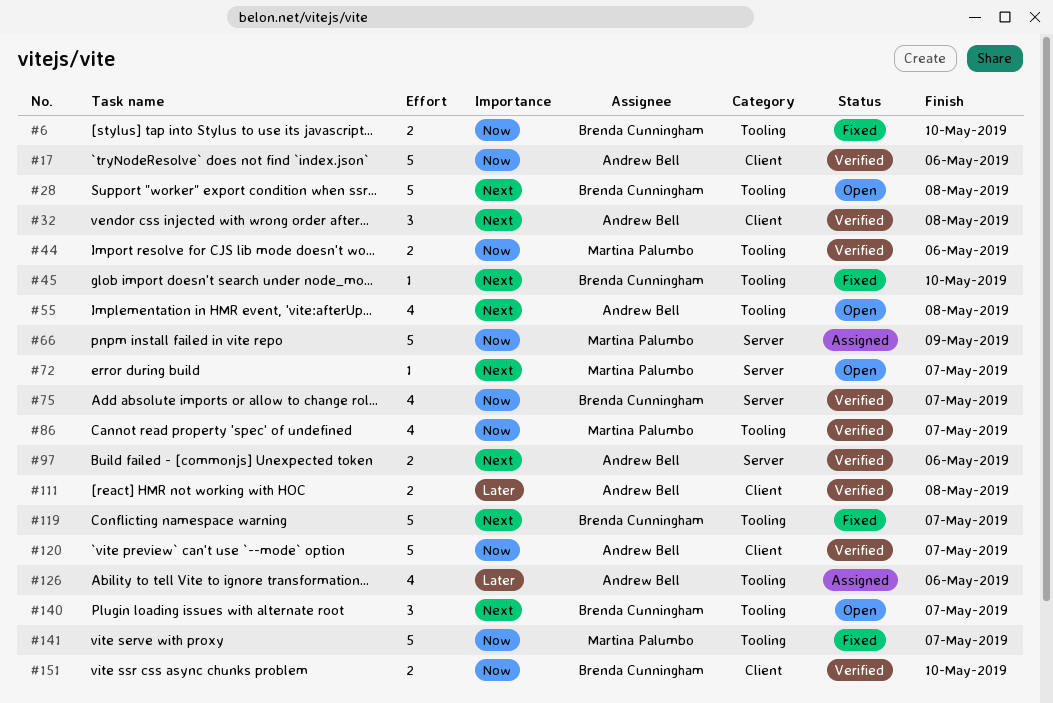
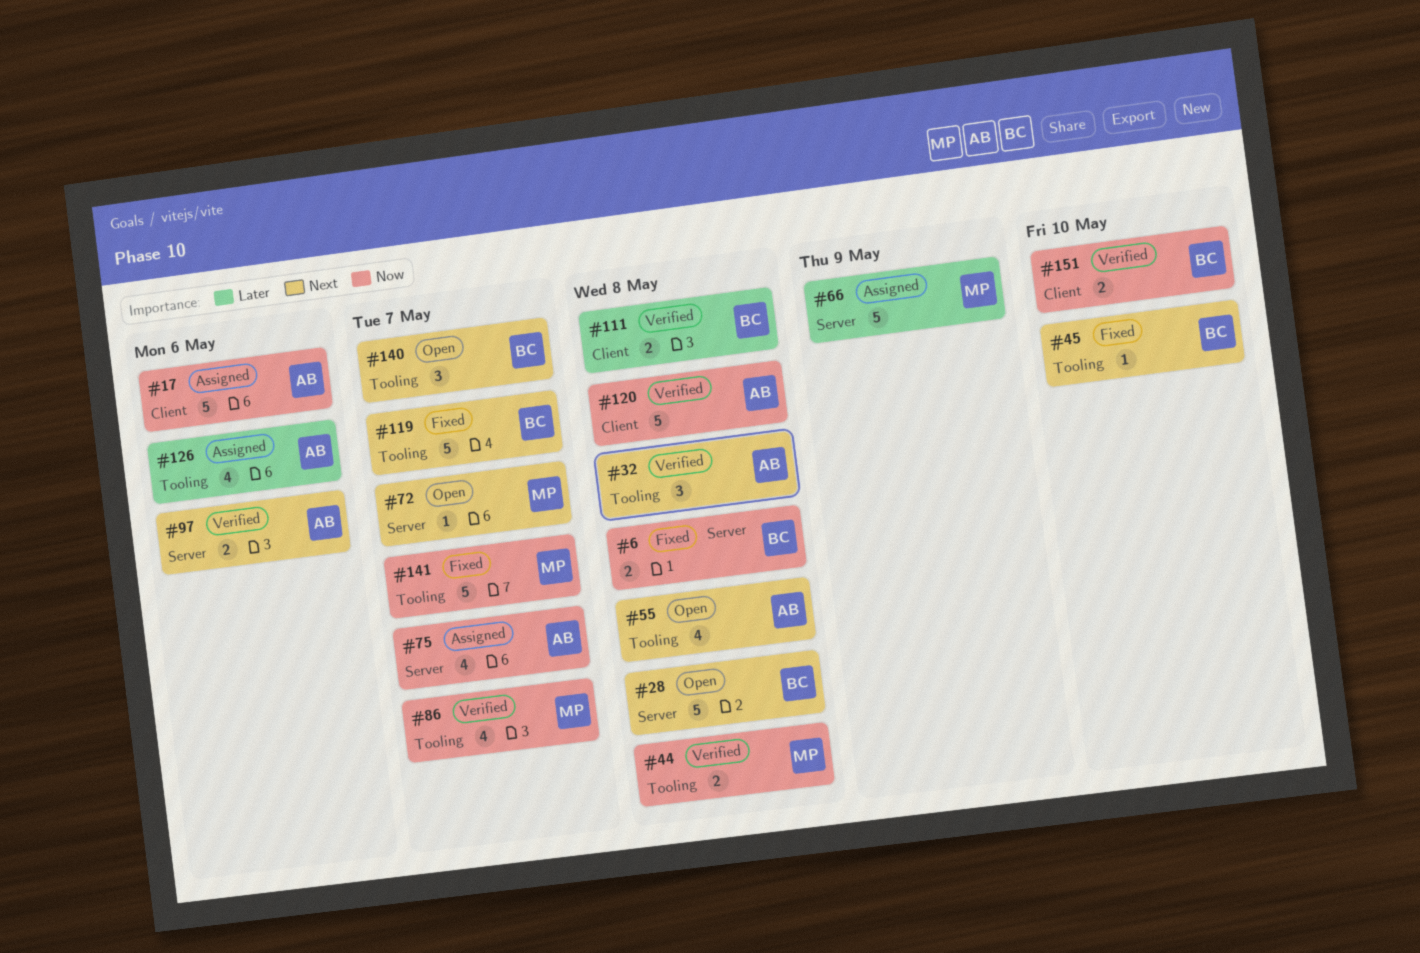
#6, label: Tooling -> Server
#6, due: May 10 -> May 8
#17, status: Verified -> Assigned
#28, label: Tooling -> Server
#32, label: Client -> Tooling
#44, due: May 6 -> May 8
#66, priority: Now -> Later
#75, status: Verified -> Assigned
#75, owner: Brenda Cunningham -> Andrew Bell
#111, owner: Andrew Bell -> Brenda Cunningham
#120, due: May 7 -> May 8

